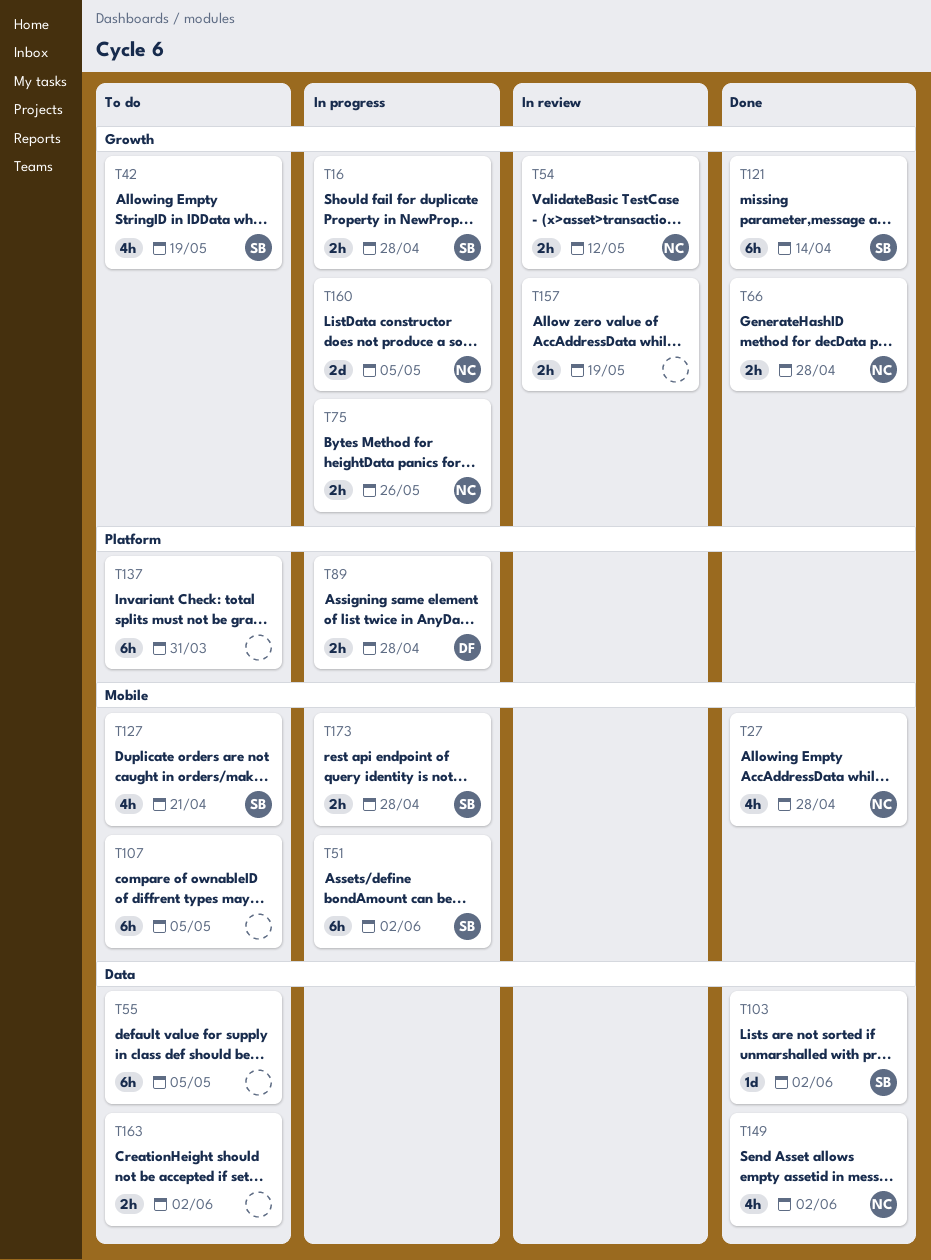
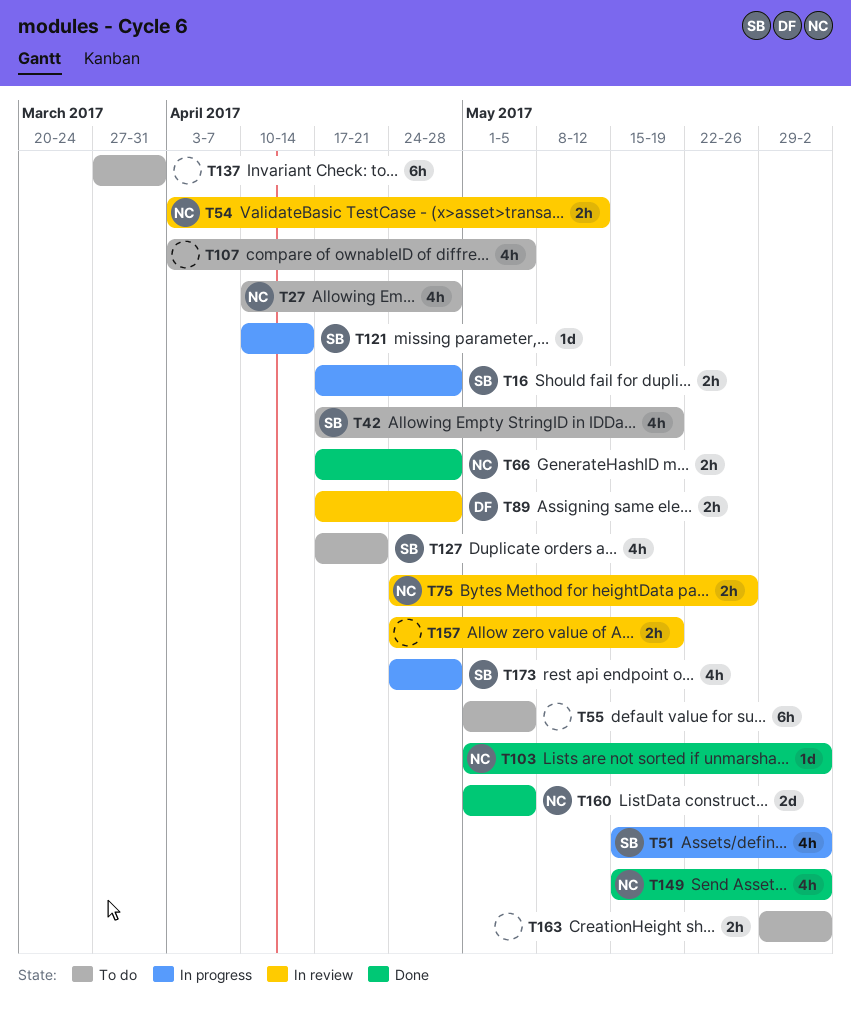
T27, status: Done -> To do
T51, estimate: 6h -> 4h
T75, status: In progress -> In review
T89, status: In progress -> In review
T103, owner: SB -> NC
T107, estimate: 6h -> 4h
T121, status: Done -> In progress
T121, estimate: 6h -> 1d
T160, status: In progress -> Done
T173, estimate: 2h -> 4h

